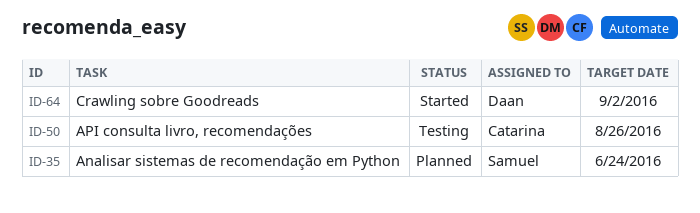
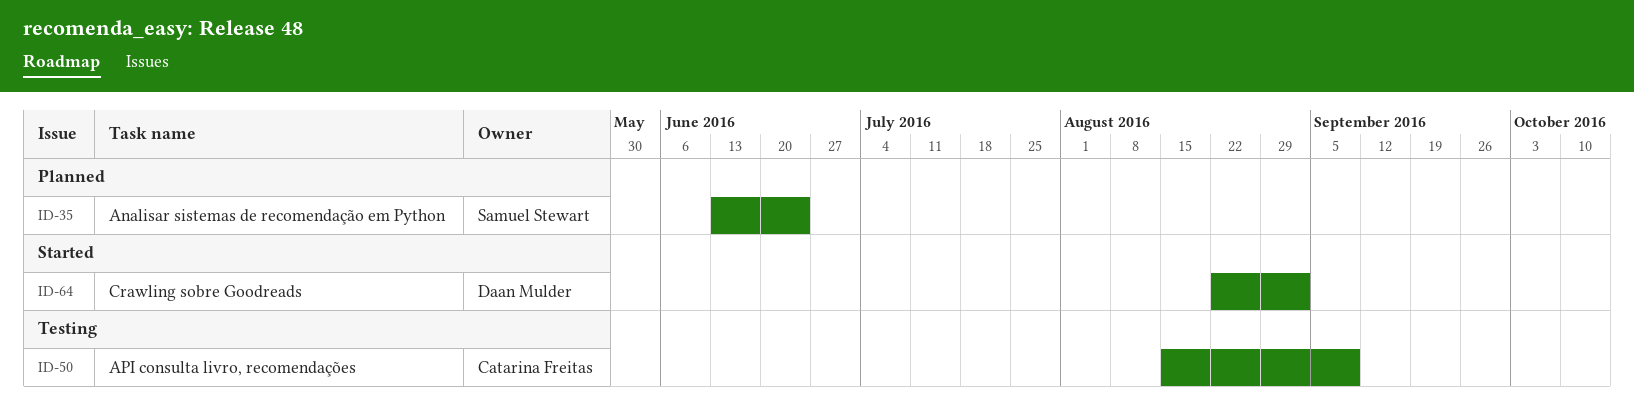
ID-50, due: Aug 26 -> Sep 9

